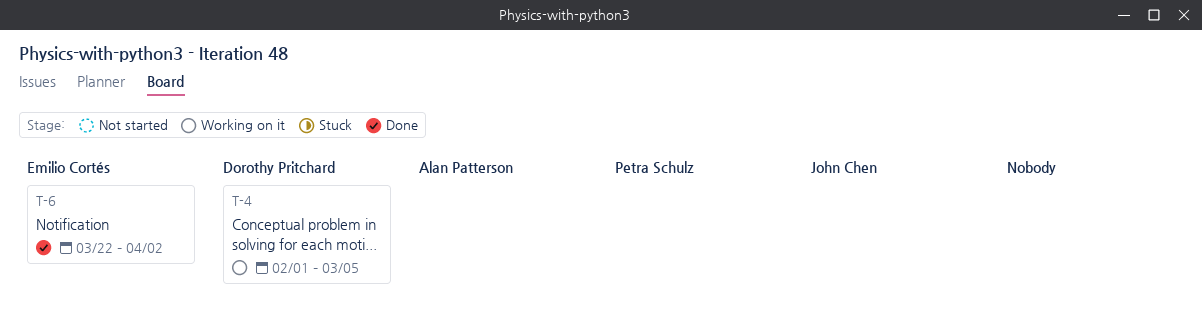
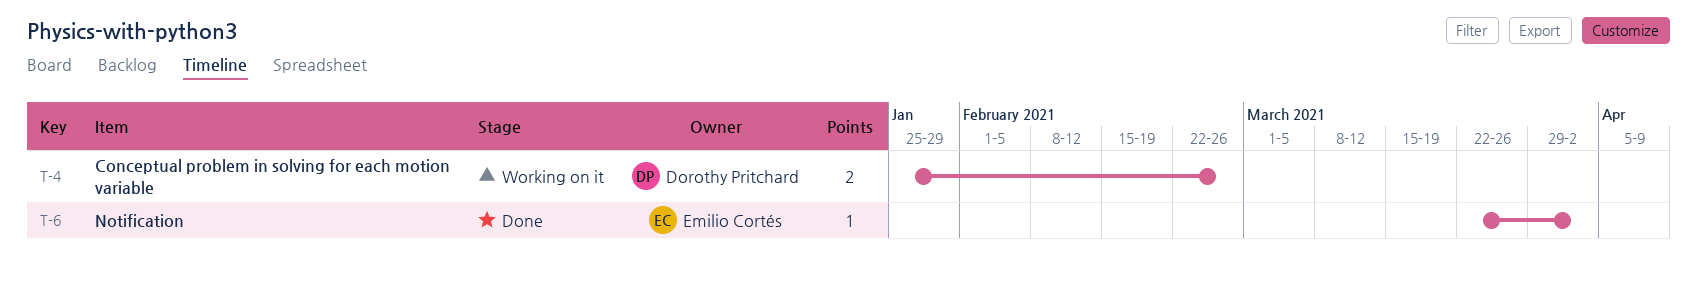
T-4, start: Feb 1 -> Jan 25
T-4, due: Mar 5 -> Feb 26

